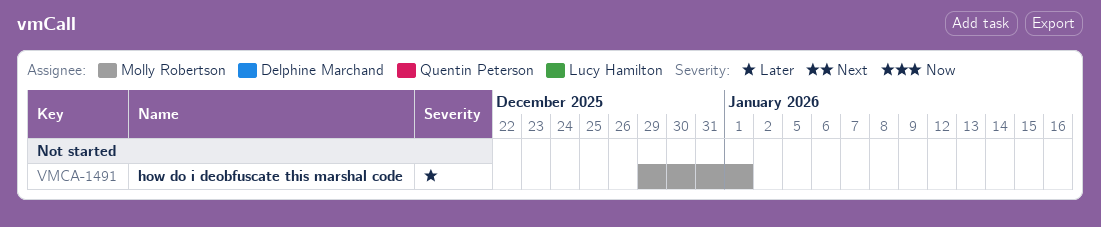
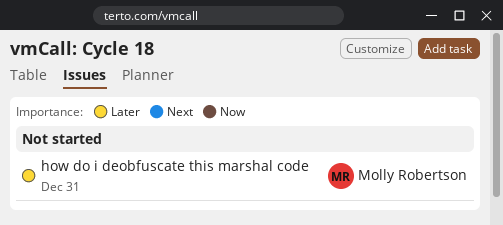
how do i deobfuscate this marshal code, due: Jan 1 -> Dec 31

